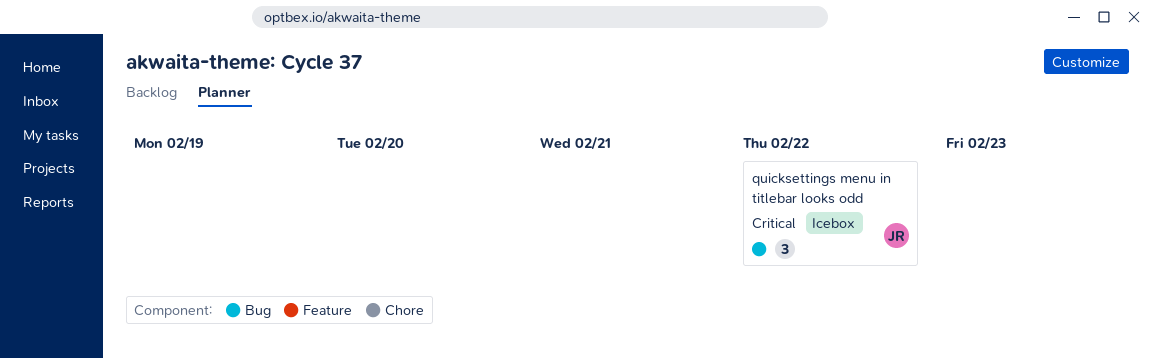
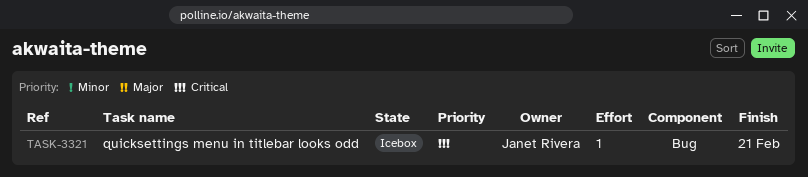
quicksettings menu in titlebar looks odd, estimate: 3 -> 1
quicksettings menu in titlebar looks odd, due: Feb 22 -> Feb 21

